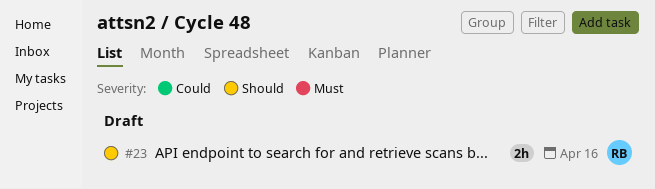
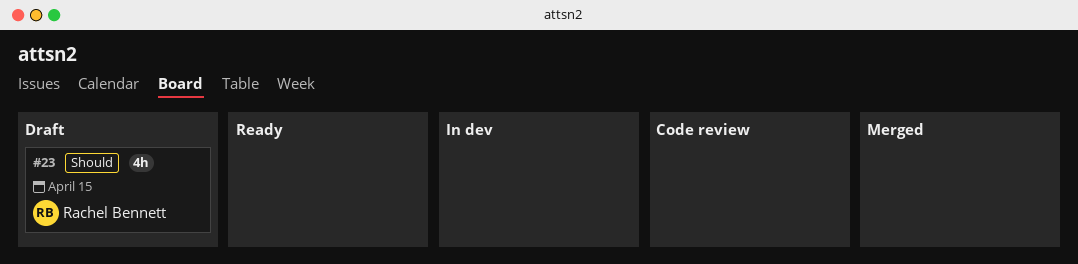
#23, estimate: 2h -> 4h
#23, due: Apr 16 -> Apr 15

